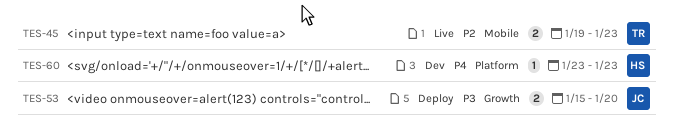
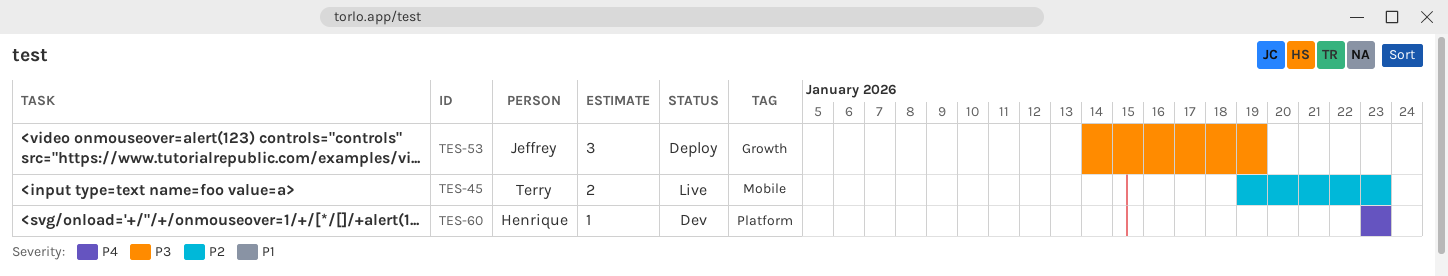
TES-53, estimate: 2 -> 3
TES-53, start: Jan 15 -> Jan 14
TES-53, due: Jan 20 -> Jan 19

